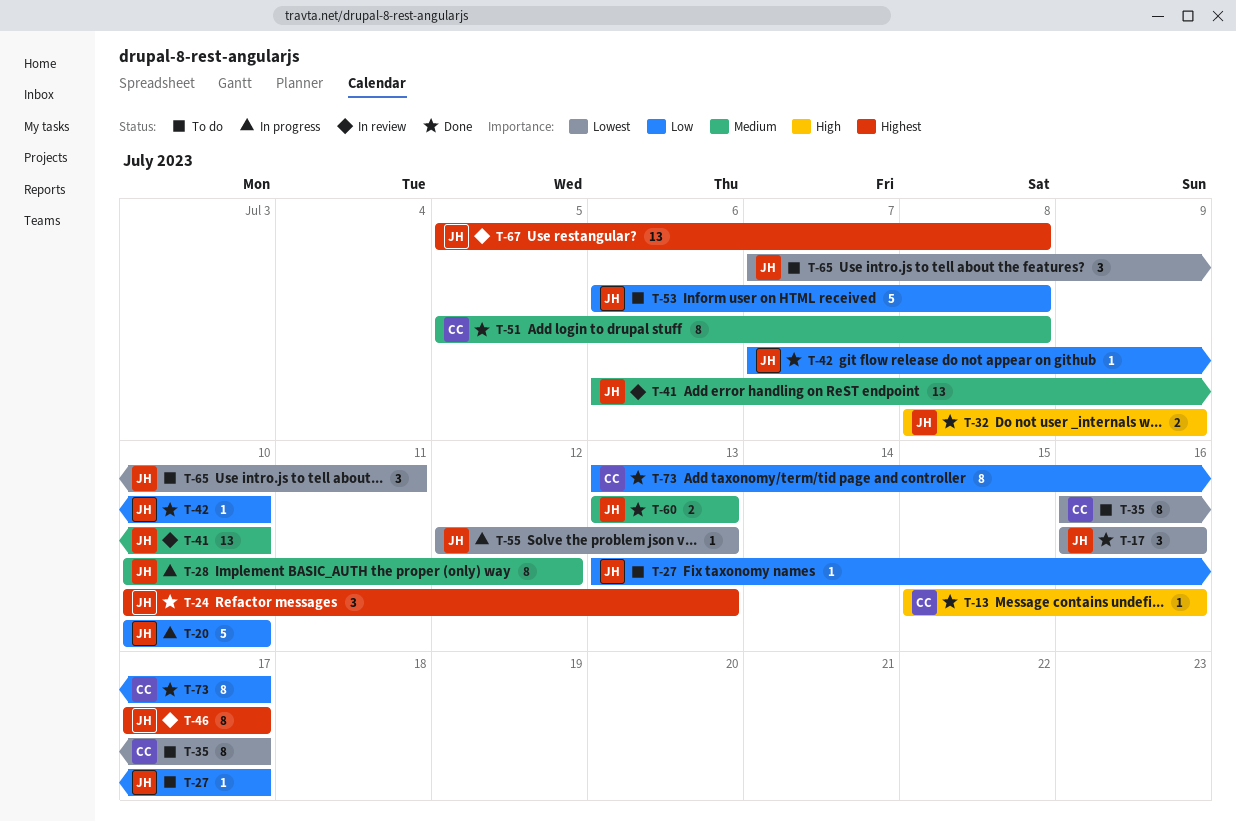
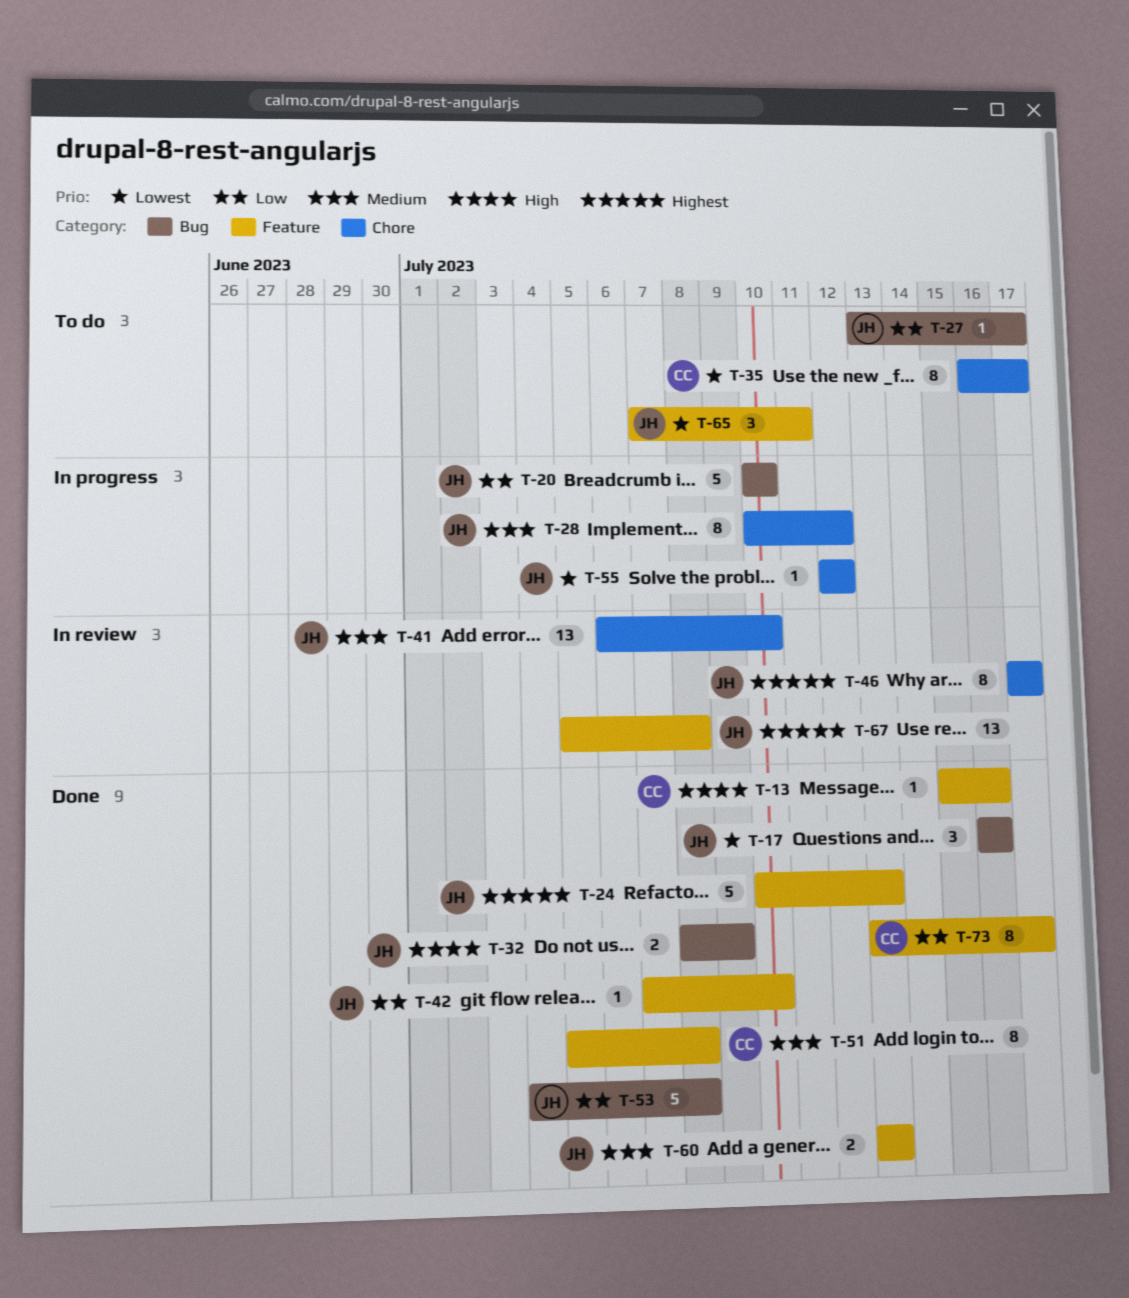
T-24, estimate: 3 -> 5
T-53, status: To do -> Done
T-53, start: Jul 6 -> Jul 4
T-55, due: Jul 13 -> Jul 12

